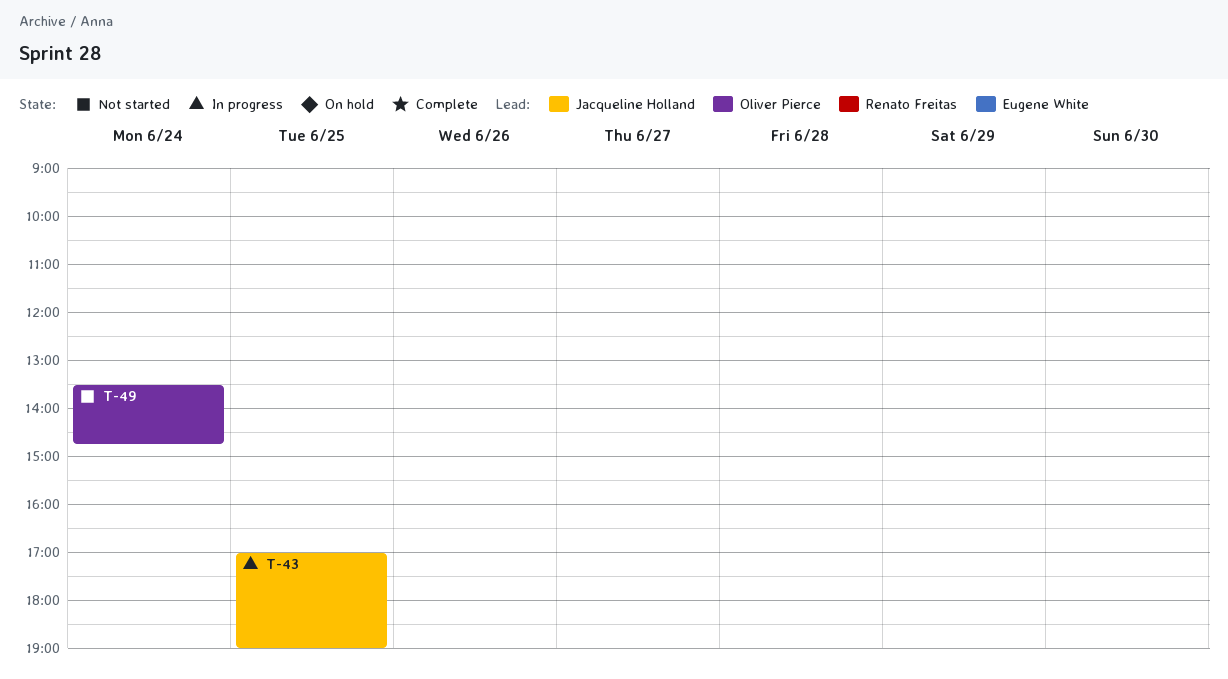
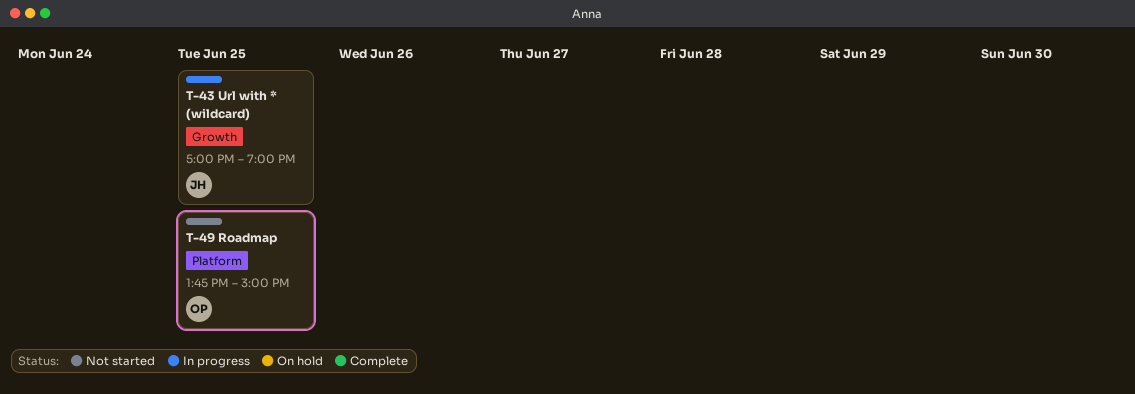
T-49, day: Jun 24 -> Jun 25
T-49, begins: 13:30 -> 13:45
T-49, ends: 14:45 -> 15:00

